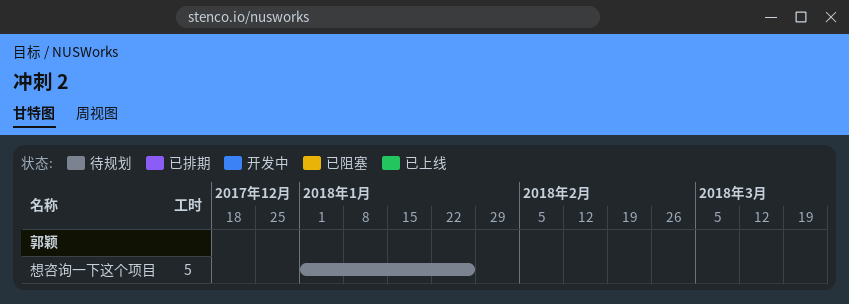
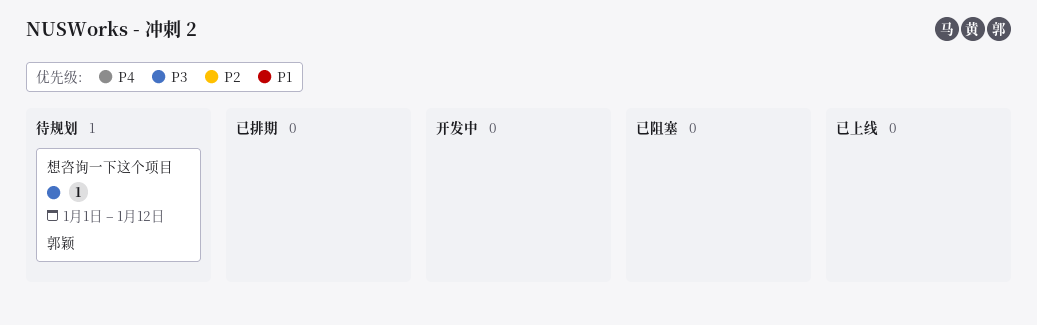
想咨询一下这个项目, estimate: 5 -> 1
想咨询一下这个项目, due: Jan 26 -> Jan 12

